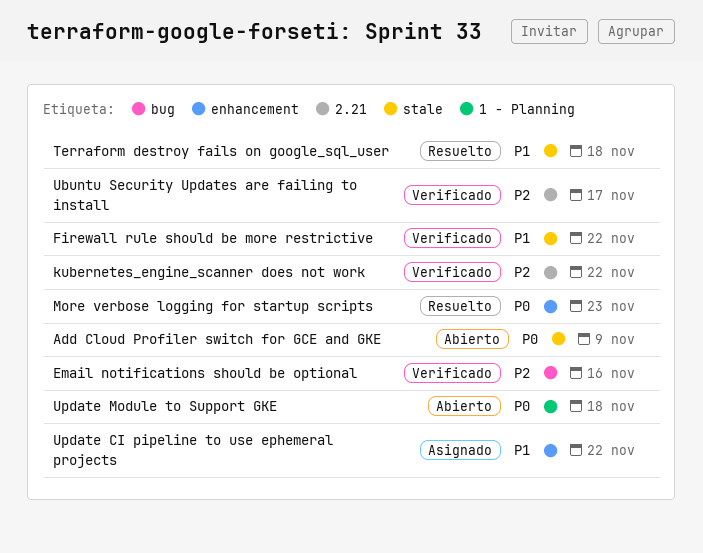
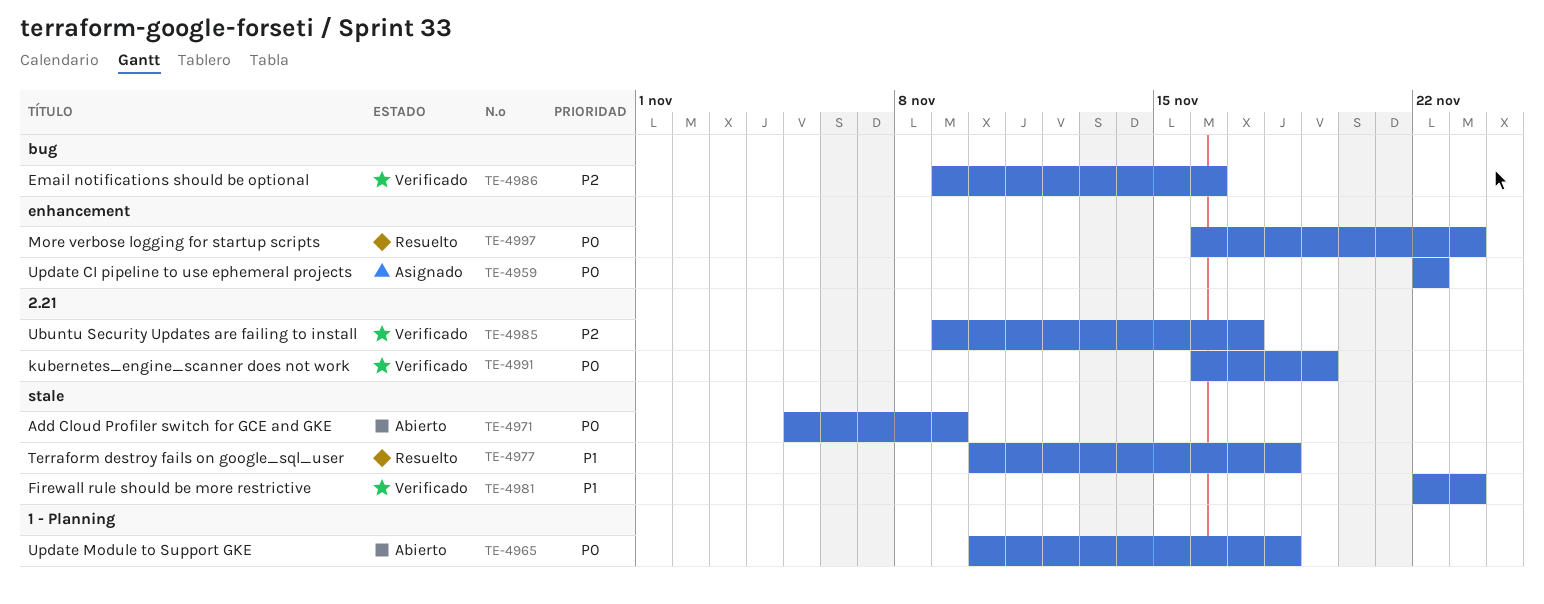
Firewall rule should be more restrictive, due: Nov 22 -> Nov 23
kubernetes_engine_scanner does not work, priority: P2 -> P0
kubernetes_engine_scanner does not work, due: Nov 22 -> Nov 19
Update CI pipeline to use ephemeral projects, priority: P1 -> P0

